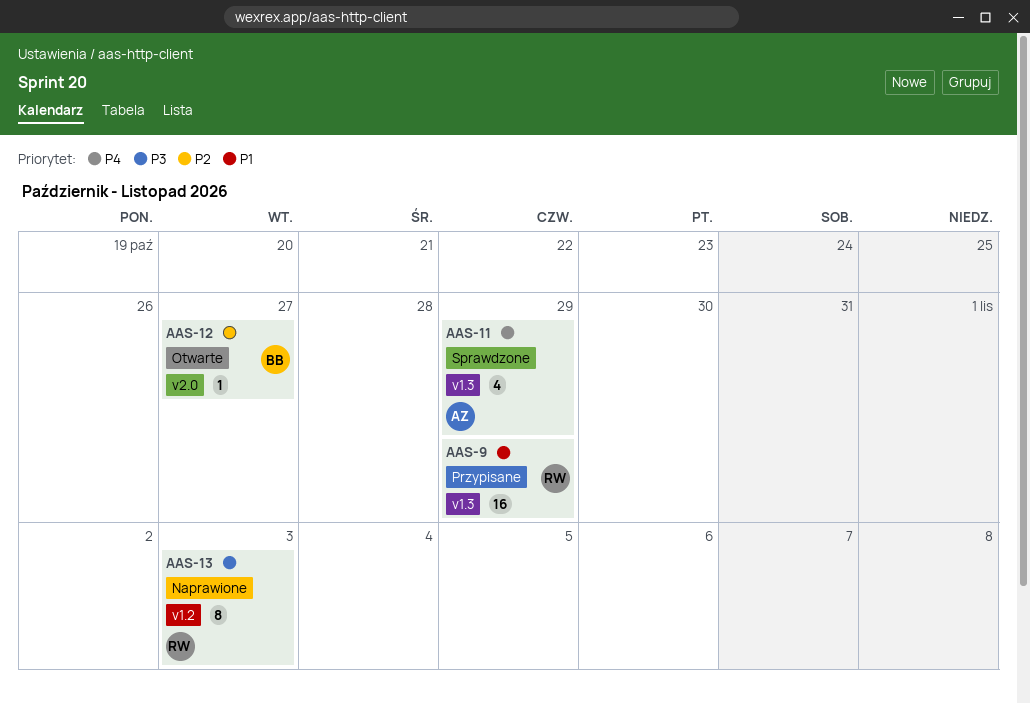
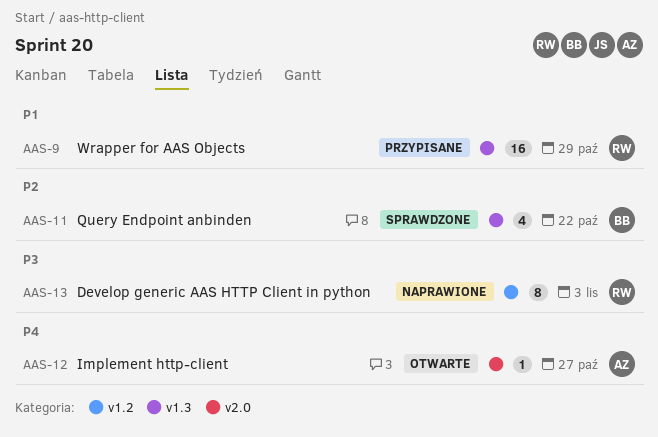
AAS-11, owner: AZ -> BB
AAS-11, priority: P4 -> P2
AAS-11, due: Oct 29 -> Oct 22
AAS-12, owner: BB -> AZ
AAS-12, priority: P2 -> P4

